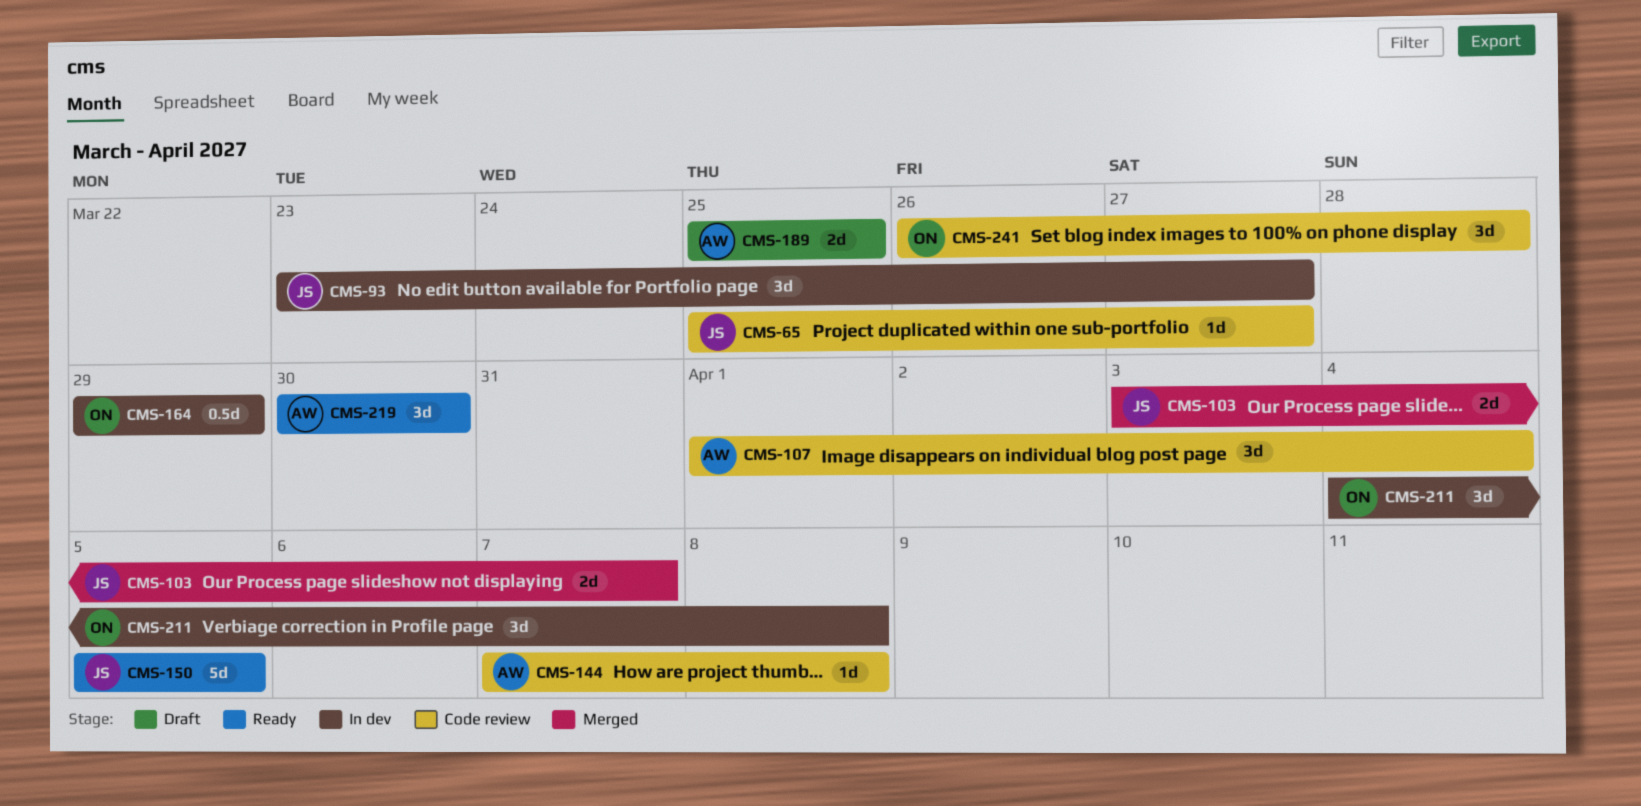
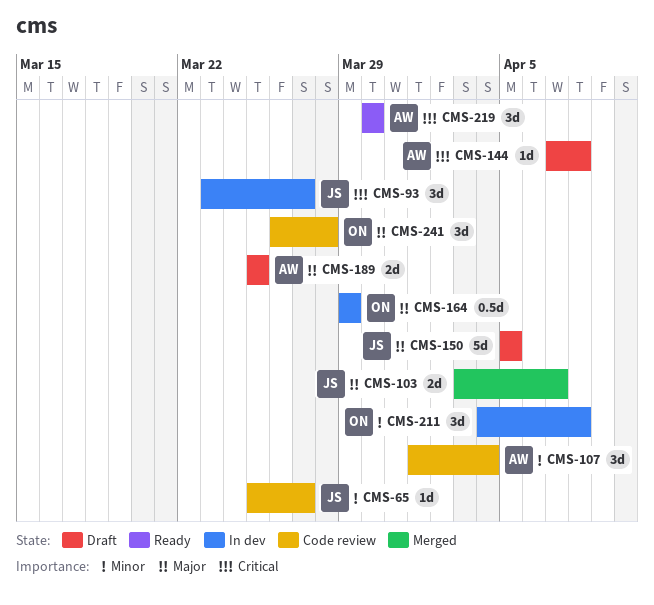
CMS-144, status: Code review -> Draft
CMS-150, status: Ready -> Draft

